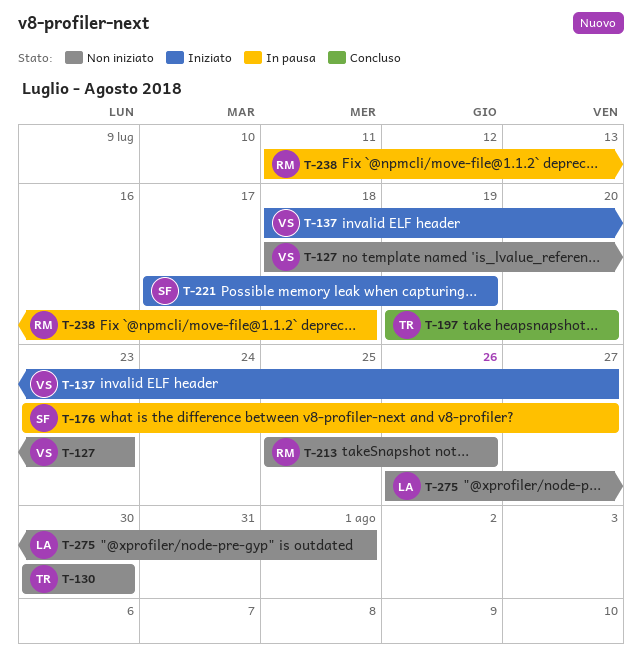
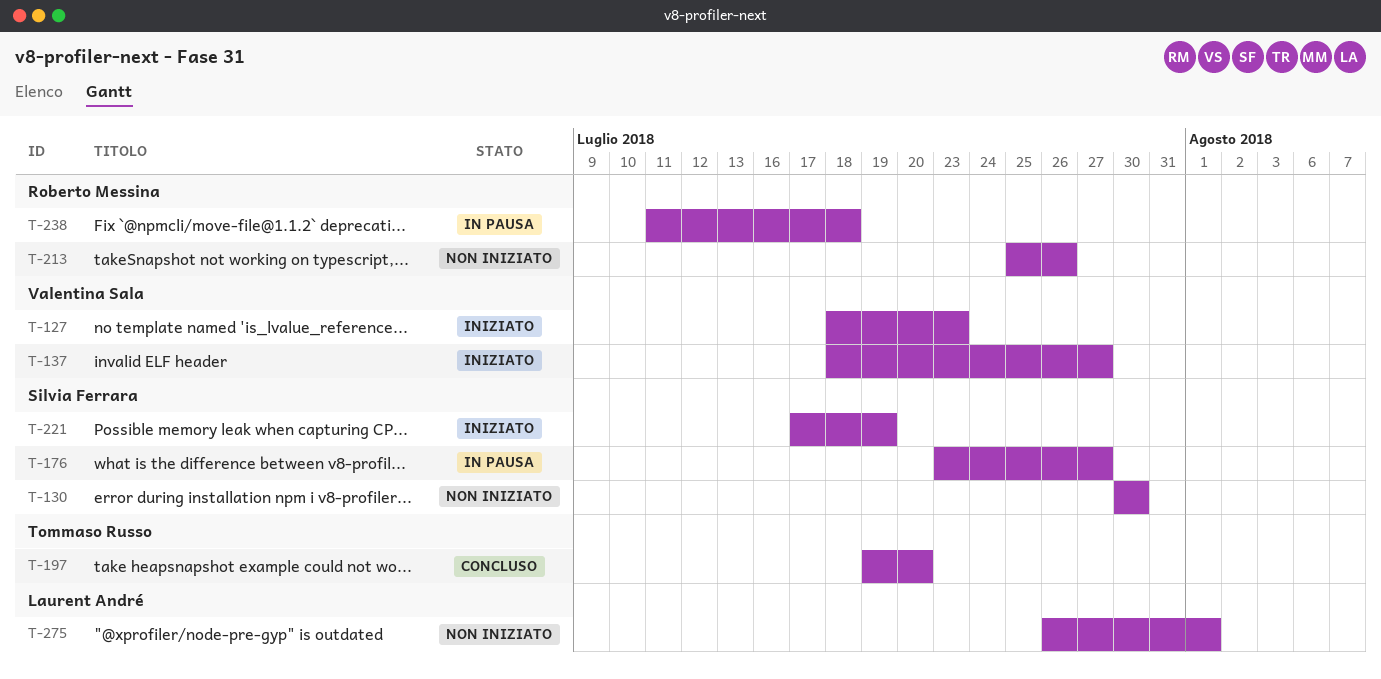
T-127, status: Non iniziato -> Iniziato
T-130, owner: Tommaso Russo -> Silvia Ferrara

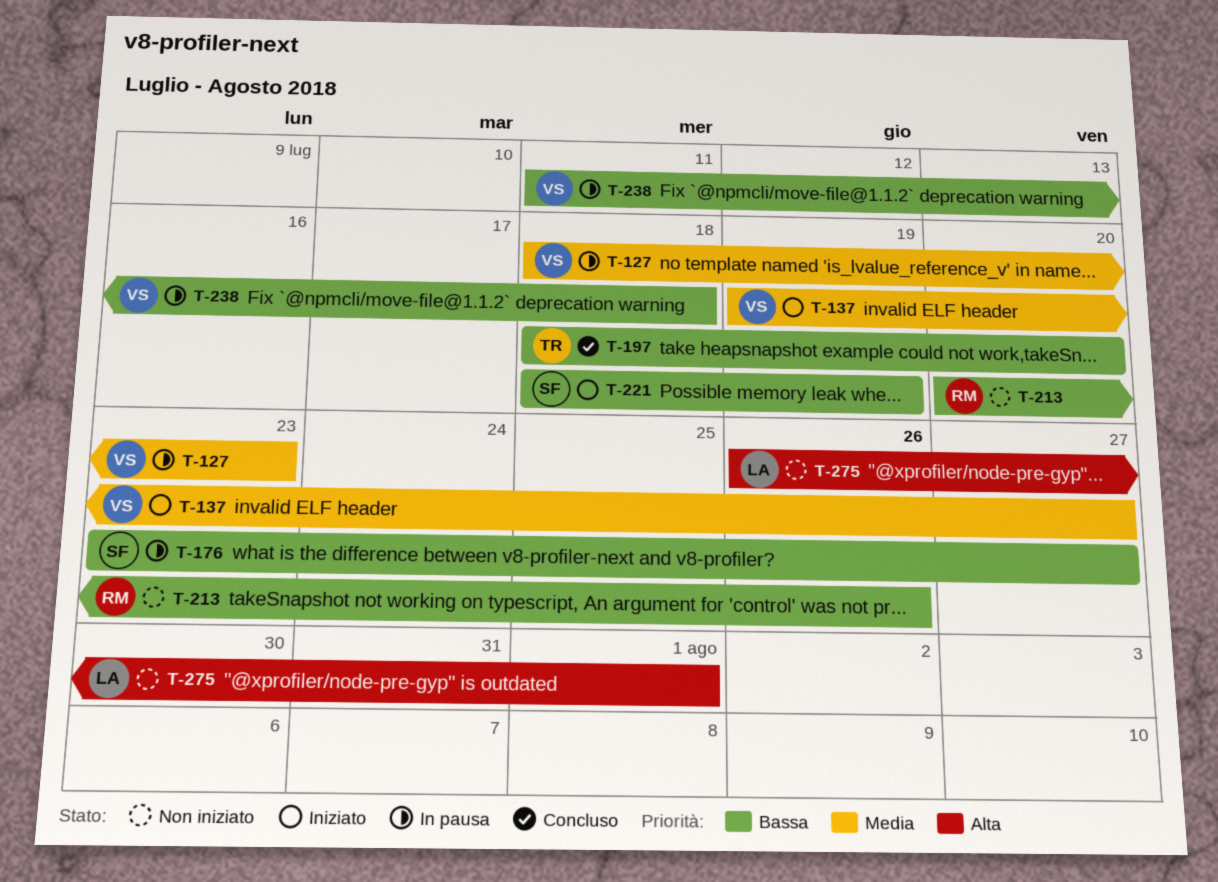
T-127, status: Iniziato -> In pausa
T-130: present -> none
T-137, start: Jul 18 -> Jul 19
T-197, start: Jul 19 -> Jul 18
T-213, start: Jul 25 -> Jul 20
T-221, start: Jul 17 -> Jul 18
T-238, owner: Roberto Messina -> Valentina Sala

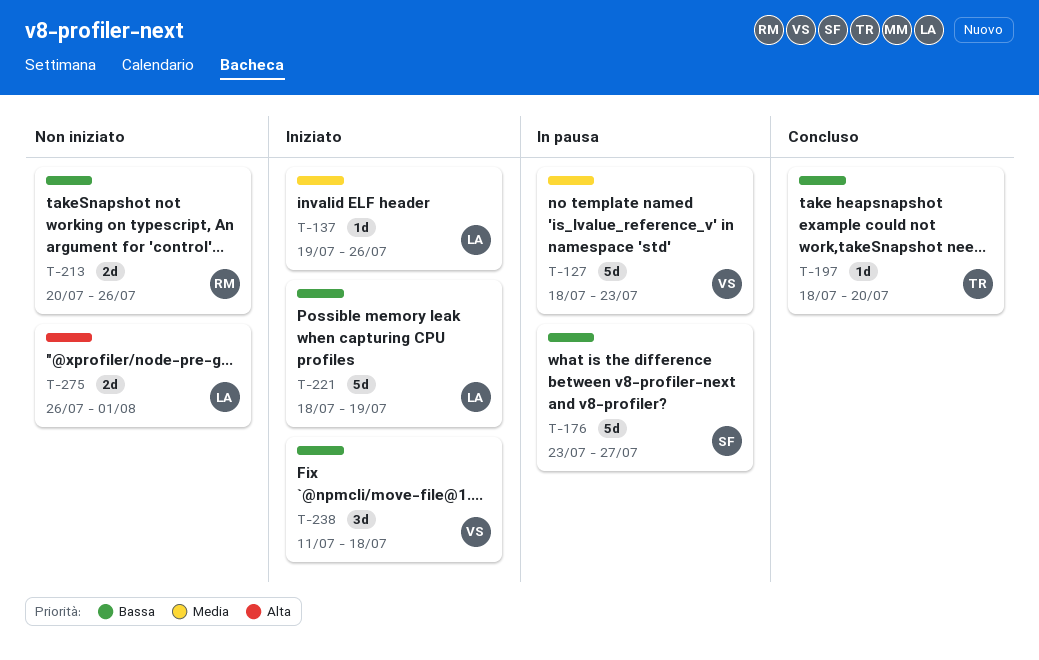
T-137, owner: VS -> LA
T-137, due: Jul 27 -> Jul 26
T-221, owner: SF -> LA
T-238, status: In pausa -> Iniziato

